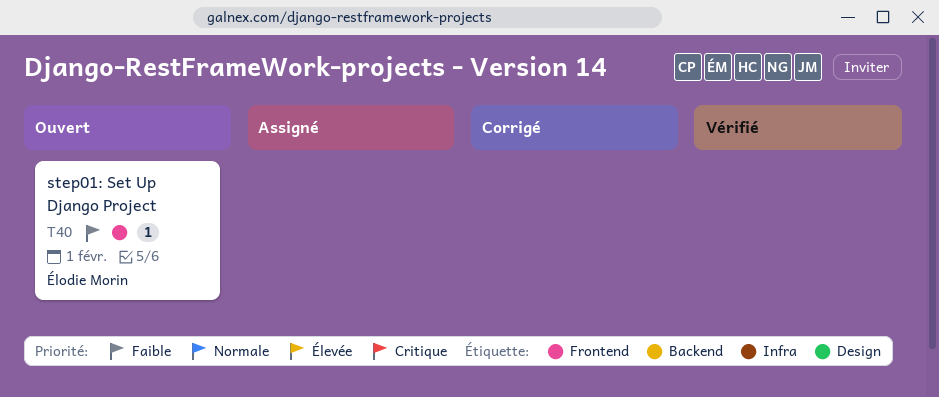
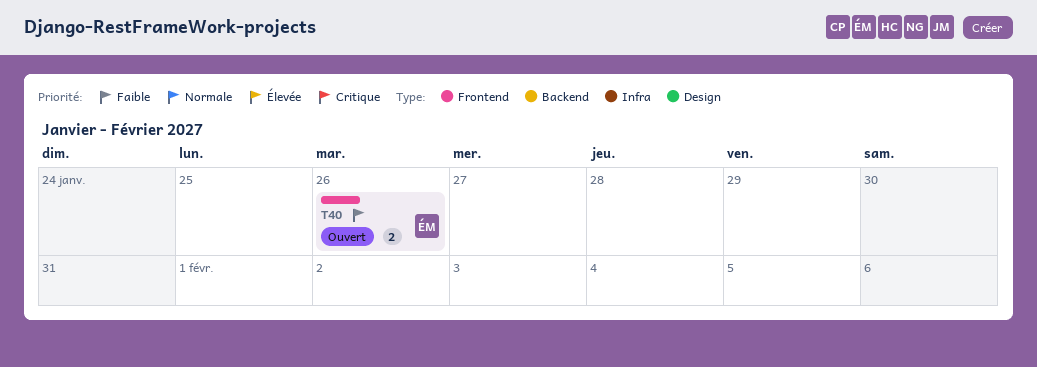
T40, estimate: 1 -> 2
T40, due: Feb 1 -> Jan 26

